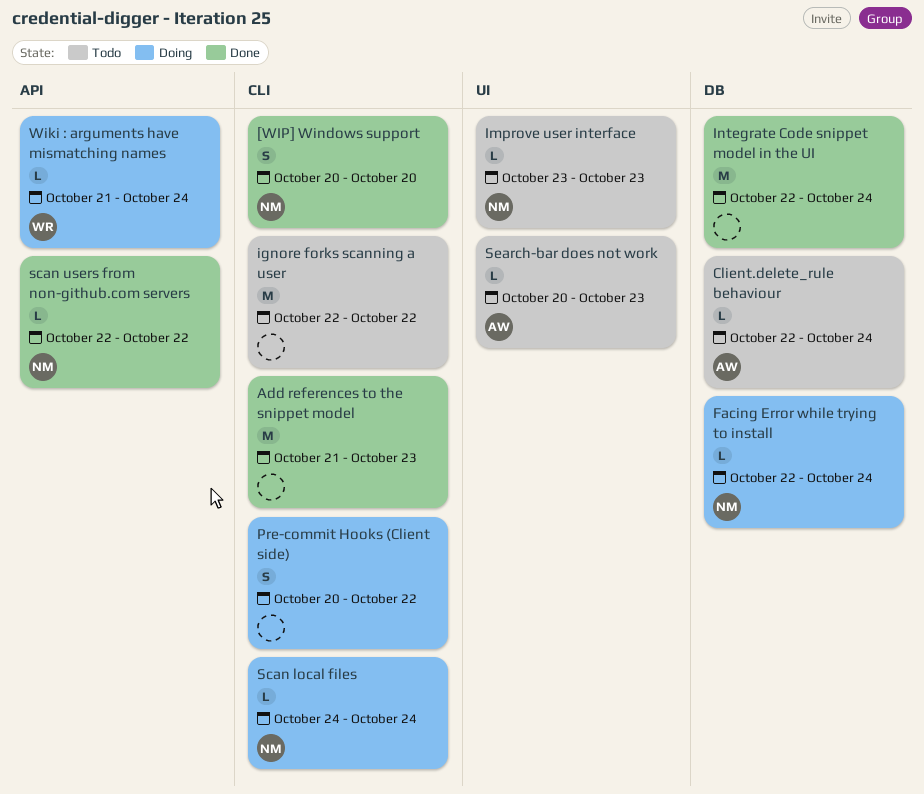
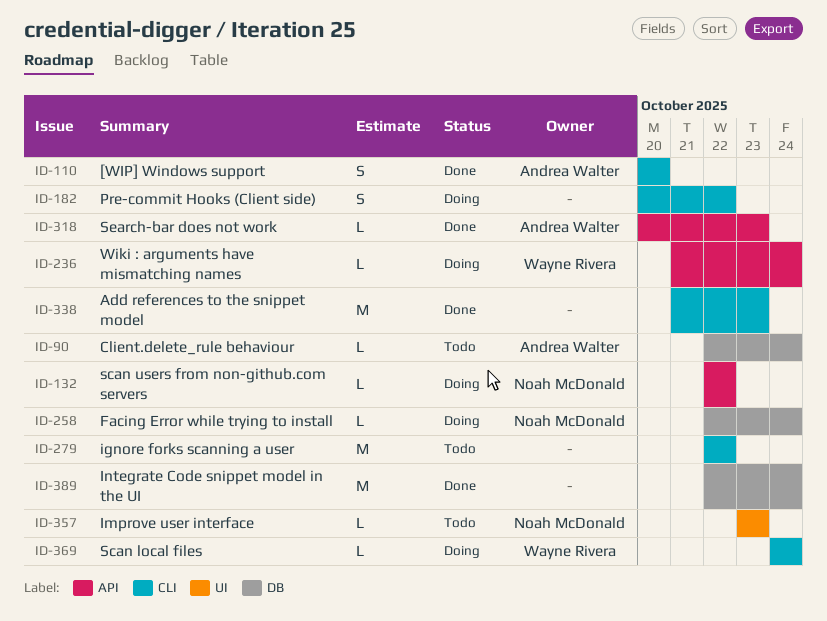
[WIP] Windows support, owner: Noah McDonald -> Andrea Walter
Scan local files, owner: Noah McDonald -> Wayne Rivera
scan users from non-github.com servers, status: Done -> Doing
Search-bar does not work, status: Todo -> Done
Search-bar does not work, label: UI -> API

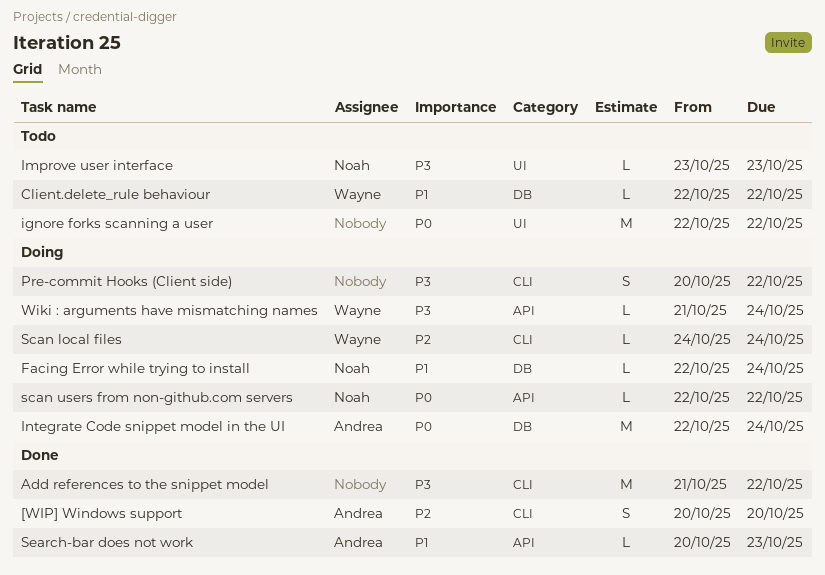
Add references to the snippet model, due: Oct 23 -> Oct 22
Client.delete_rule behaviour, owner: Andrea Walter -> Wayne Rivera
Client.delete_rule behaviour, due: Oct 24 -> Oct 22
ignore forks scanning a user, label: CLI -> UI
Integrate Code snippet model in the UI, status: Done -> Doing
Integrate Code snippet model in the UI, owner: none -> Andrea Walter

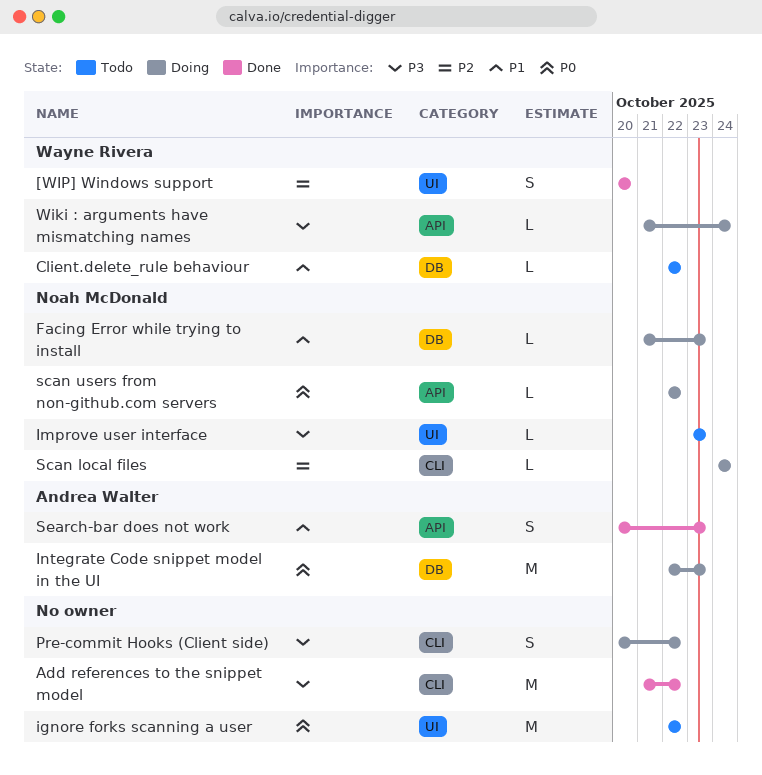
[WIP] Windows support, owner: Andrea Walter -> Wayne Rivera
[WIP] Windows support, label: CLI -> UI
Facing Error while trying to install, start: Oct 22 -> Oct 21
Facing Error while trying to install, due: Oct 24 -> Oct 23
Integrate Code snippet model in the UI, due: Oct 24 -> Oct 23
Scan local files, owner: Wayne Rivera -> Noah McDonald
Search-bar does not work, estimate: L -> S

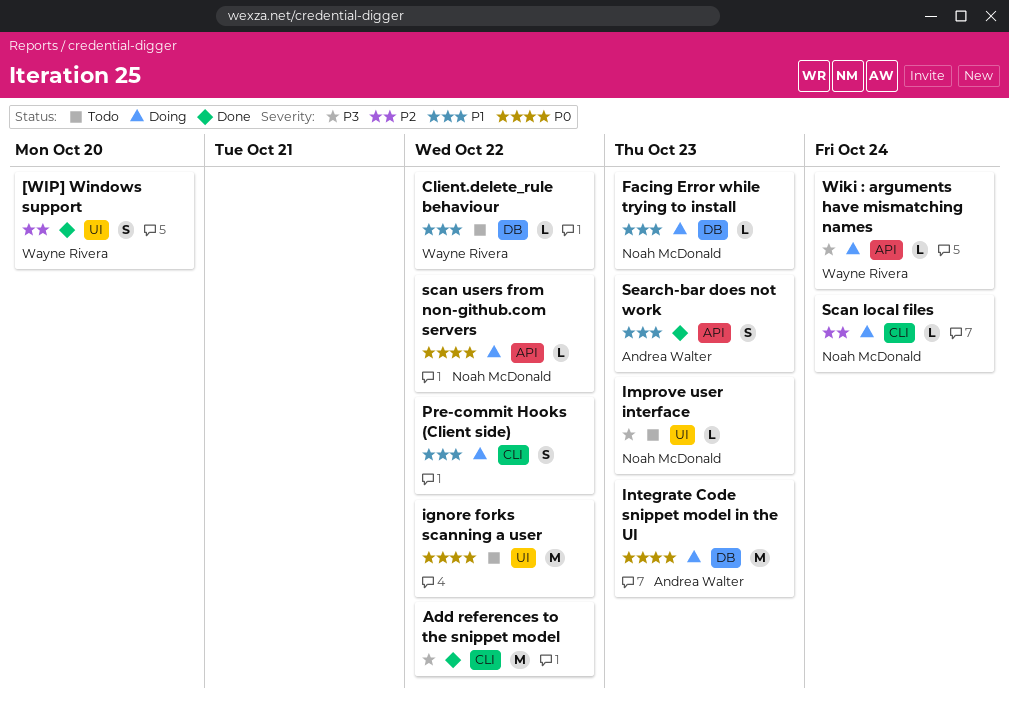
Pre-commit Hooks (Client side), priority: P3 -> P1

